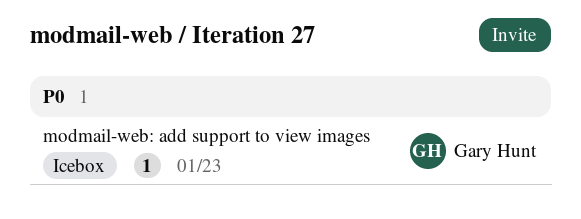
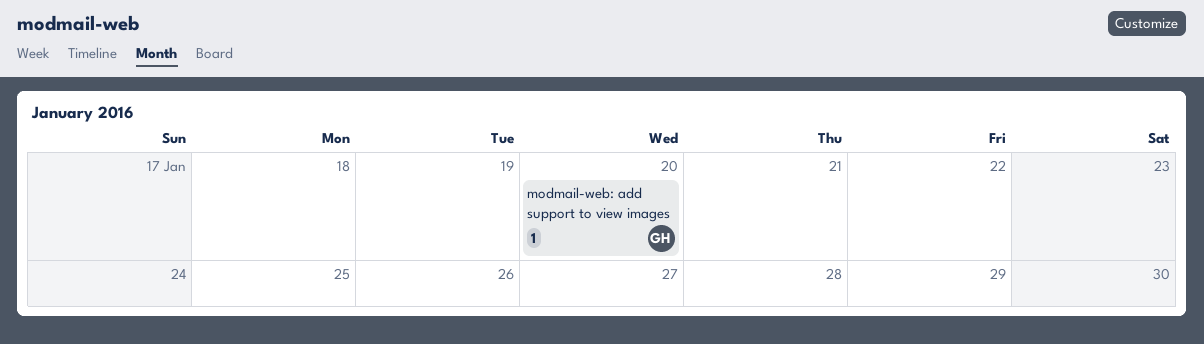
modmail-web: add support to view images, due: Jan 23 -> Jan 20

